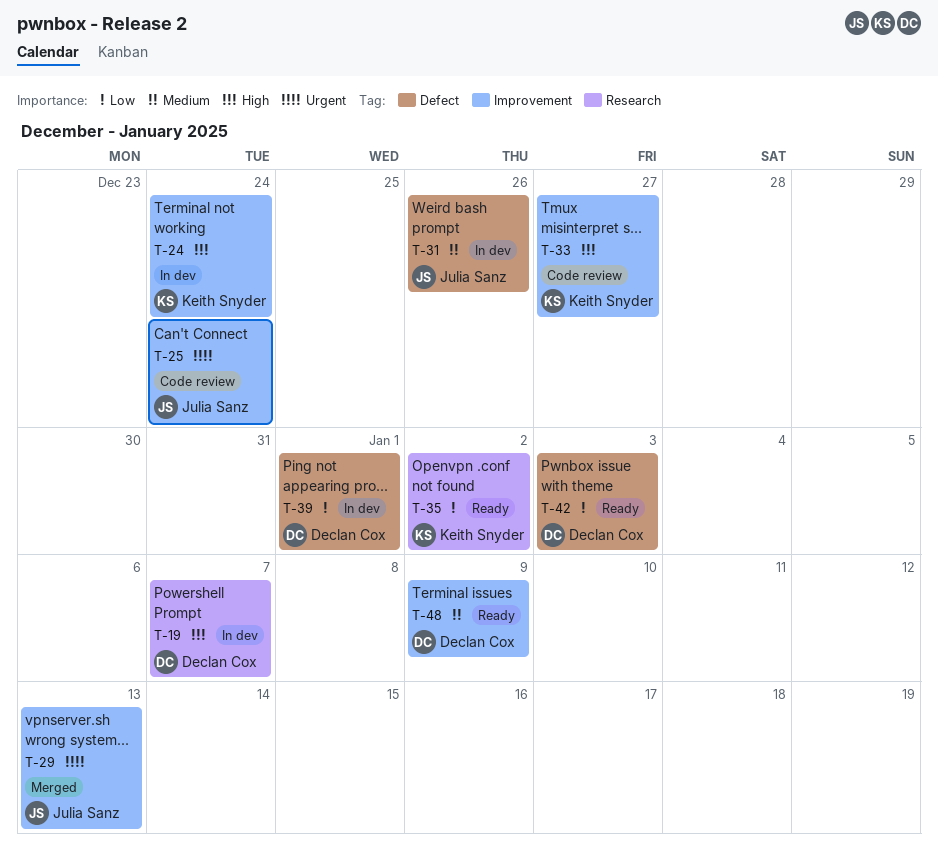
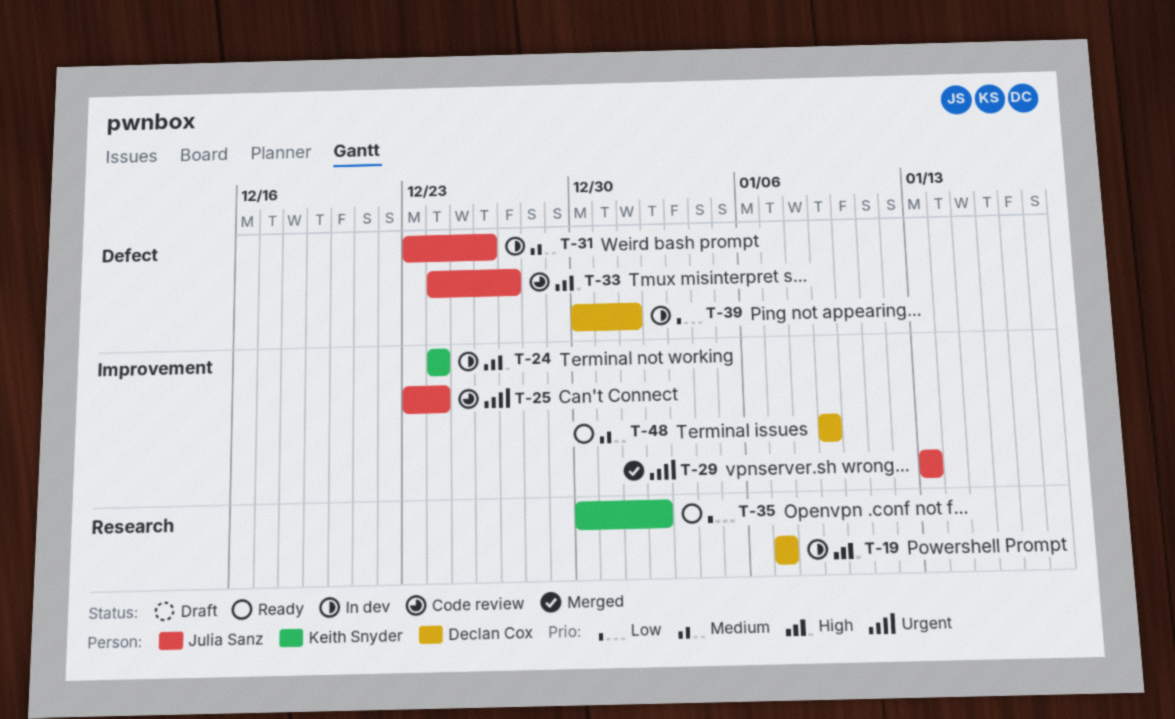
T-33, owner: Keith Snyder -> Julia Sanz
T-33, label: Improvement -> Defect
T-42: present -> none

